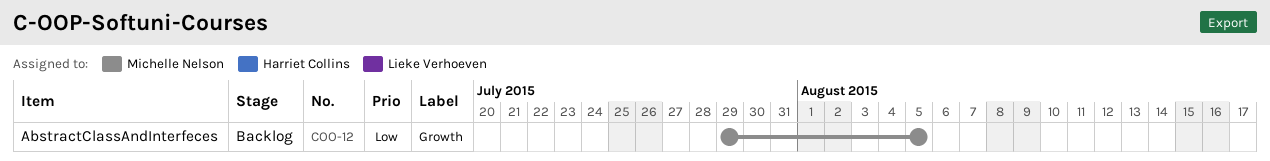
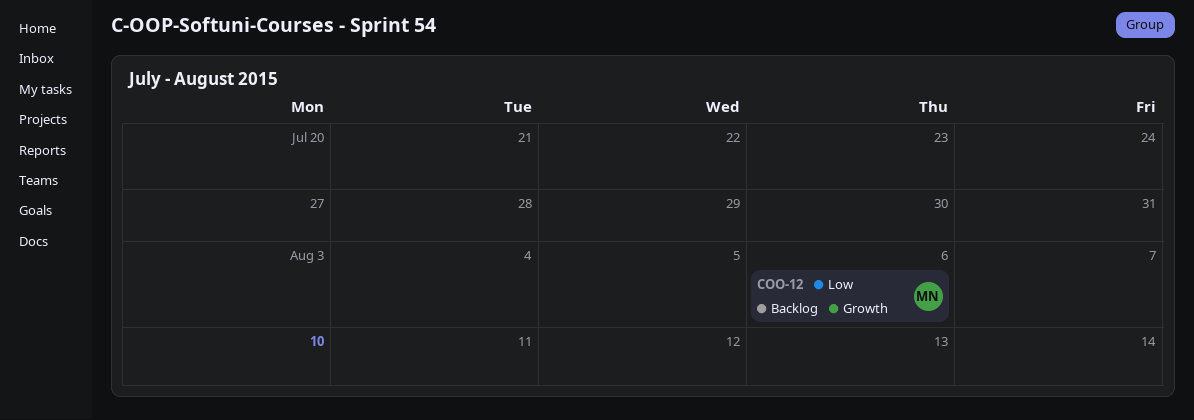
COO-12, due: Aug 5 -> Aug 6

